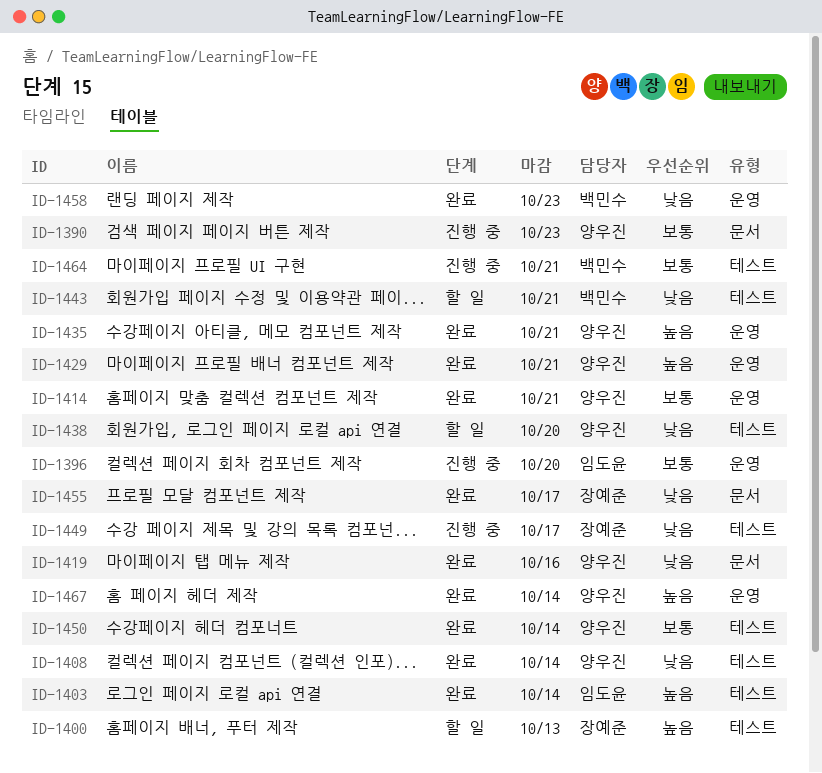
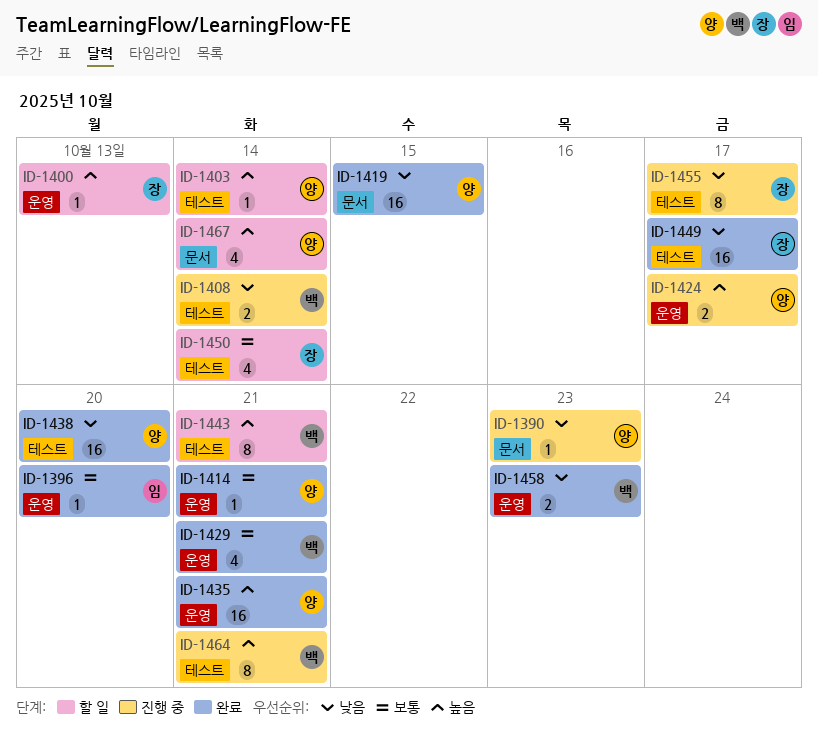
ID-1390, priority: 보통 -> 낮음
ID-1396, status: 진행 중 -> 완료
ID-1400, label: 테스트 -> 운영
ID-1403, status: 완료 -> 할 일
ID-1403, owner: 임도윤 -> 양우진
ID-1408, status: 완료 -> 진행 중
ID-1408, owner: 양우진 -> 백민수
ID-1419, due: Oct 16 -> Oct 15
ID-1424: none -> present
ID-1429, owner: 양우진 -> 백민수
ID-1429, priority: 높음 -> 보통
ID-1438, status: 할 일 -> 완료
ID-1443, priority: 낮음 -> 높음
ID-1449, status: 진행 중 -> 완료
ID-1450, status: 완료 -> 할 일
ID-1450, owner: 양우진 -> 장예준
ID-1455, status: 완료 -> 진행 중
ID-1455, label: 문서 -> 테스트
ID-1464, priority: 보통 -> 높음
ID-1467, status: 완료 -> 할 일
ID-1467, label: 운영 -> 문서

